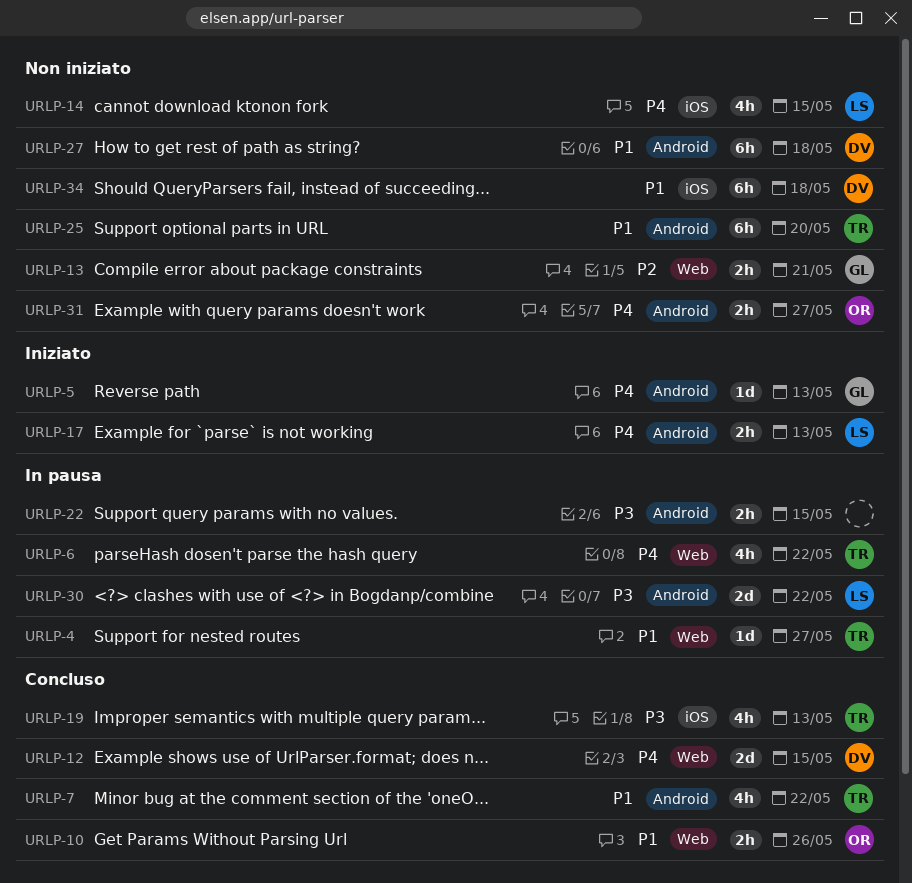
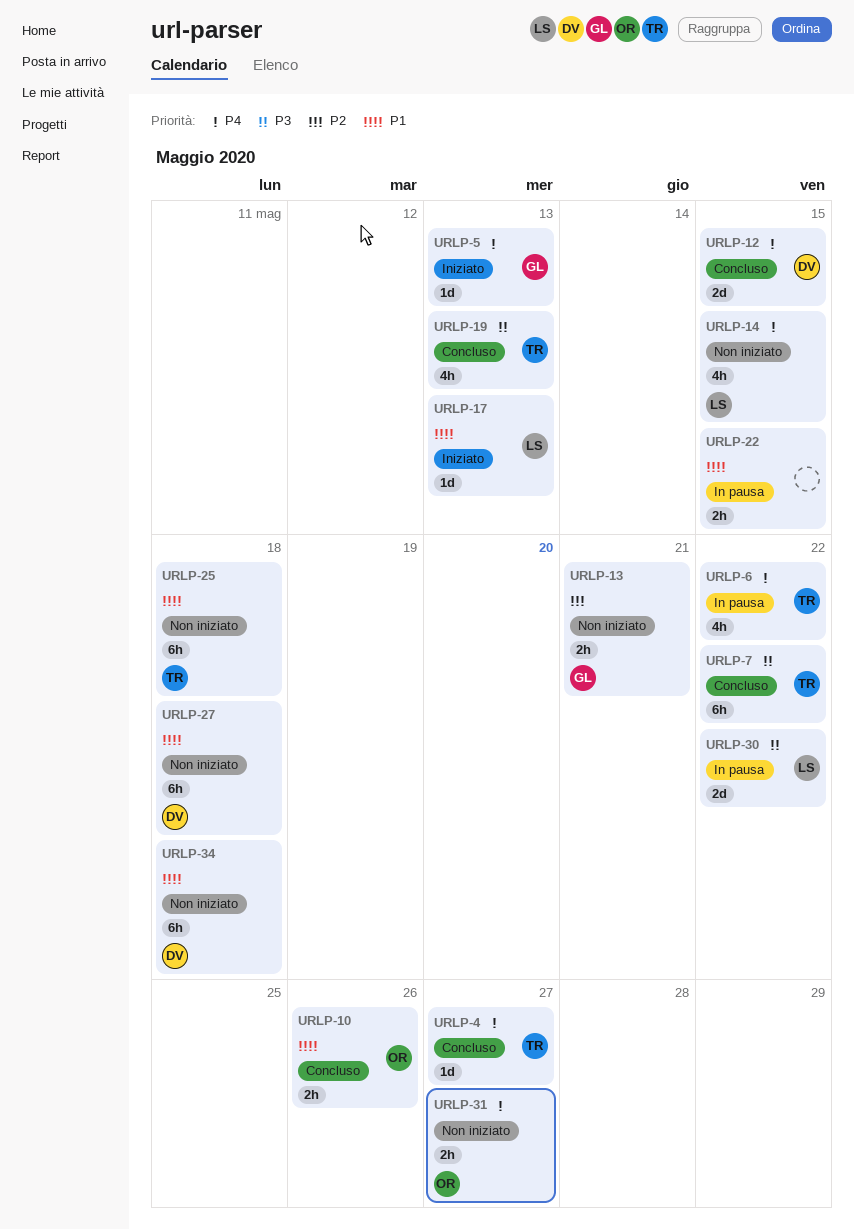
URLP-4, status: In pausa -> Concluso
URLP-4, priority: P1 -> P4
URLP-7, priority: P1 -> P3
URLP-7, estimate: 4h -> 6h
URLP-17, priority: P4 -> P1
URLP-17, estimate: 2h -> 1d
URLP-22, priority: P3 -> P1
URLP-25, due: May 20 -> May 18

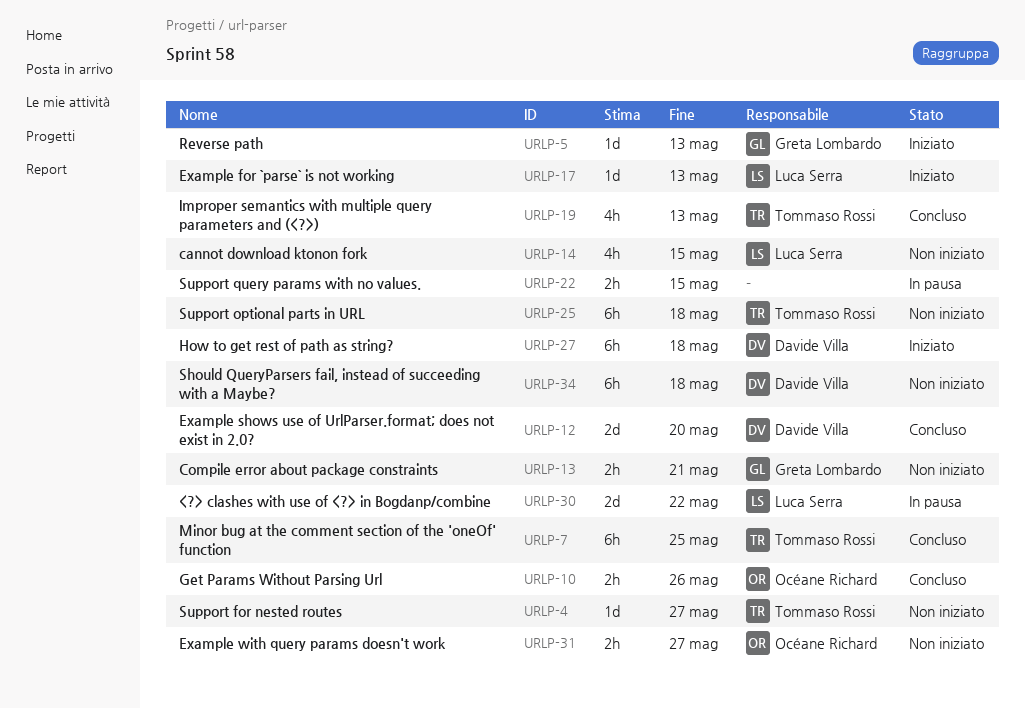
URLP-4, status: Concluso -> Non iniziato
URLP-6: present -> none
URLP-7, due: May 22 -> May 25
URLP-12, due: May 15 -> May 20
URLP-27, status: Non iniziato -> Iniziato

